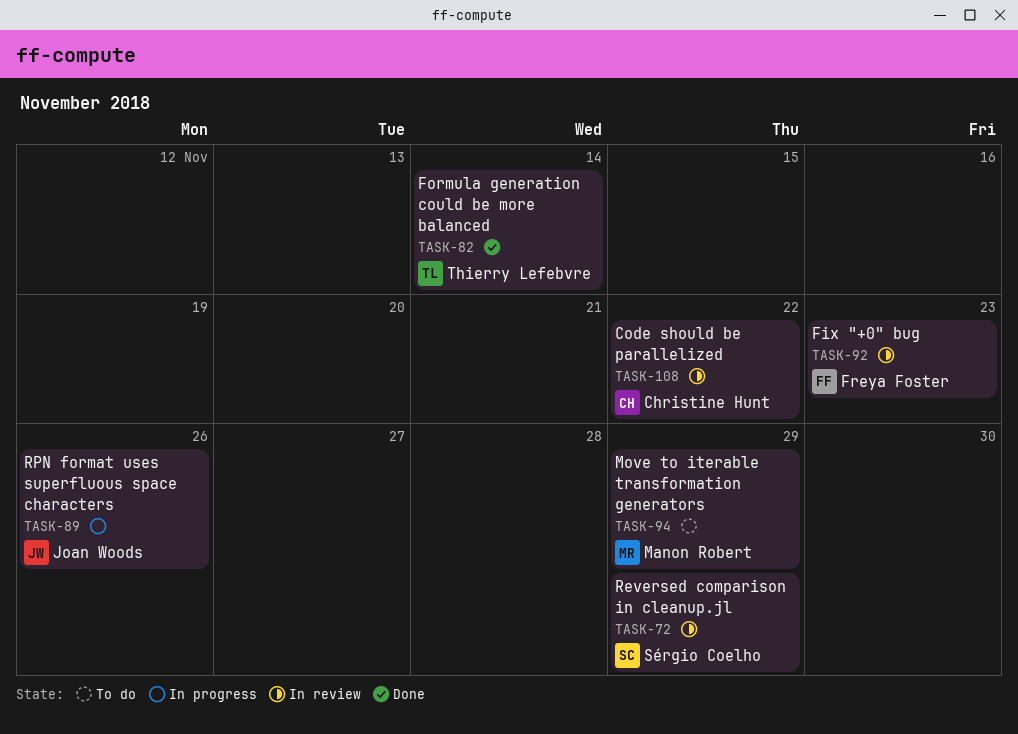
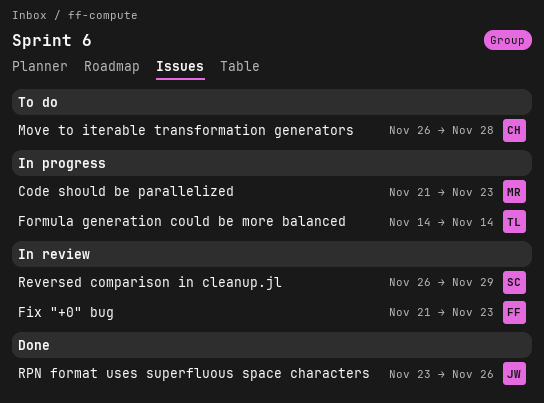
Code should be parallelized, status: In review -> In progress
Code should be parallelized, owner: Christine Hunt -> Manon Robert
Code should be parallelized, due: Nov 22 -> Nov 23
Formula generation could be more balanced, status: Done -> In progress
Move to iterable transformation generators, owner: Manon Robert -> Christine Hunt
Move to iterable transformation generators, due: Nov 29 -> Nov 28
RPN format uses superfluous space characters, status: In progress -> Done

